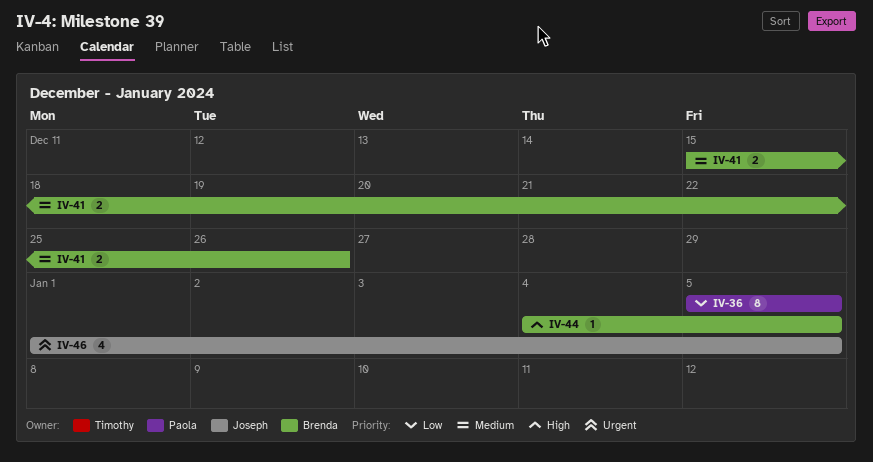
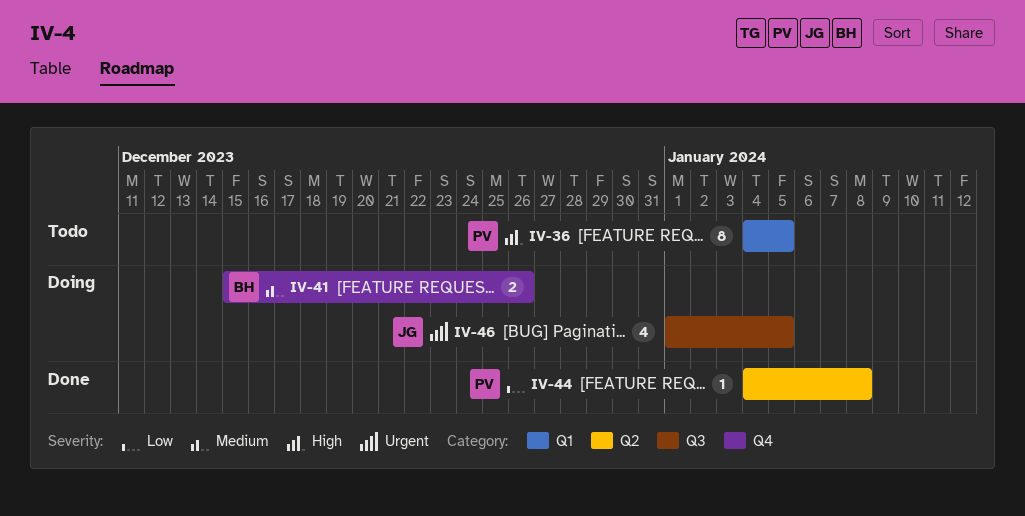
IV-36, priority: Low -> High
IV-36, start: Jan 5 -> Jan 4
IV-44, owner: Brenda -> Paola
IV-44, priority: High -> Low
IV-44, due: Jan 5 -> Jan 8

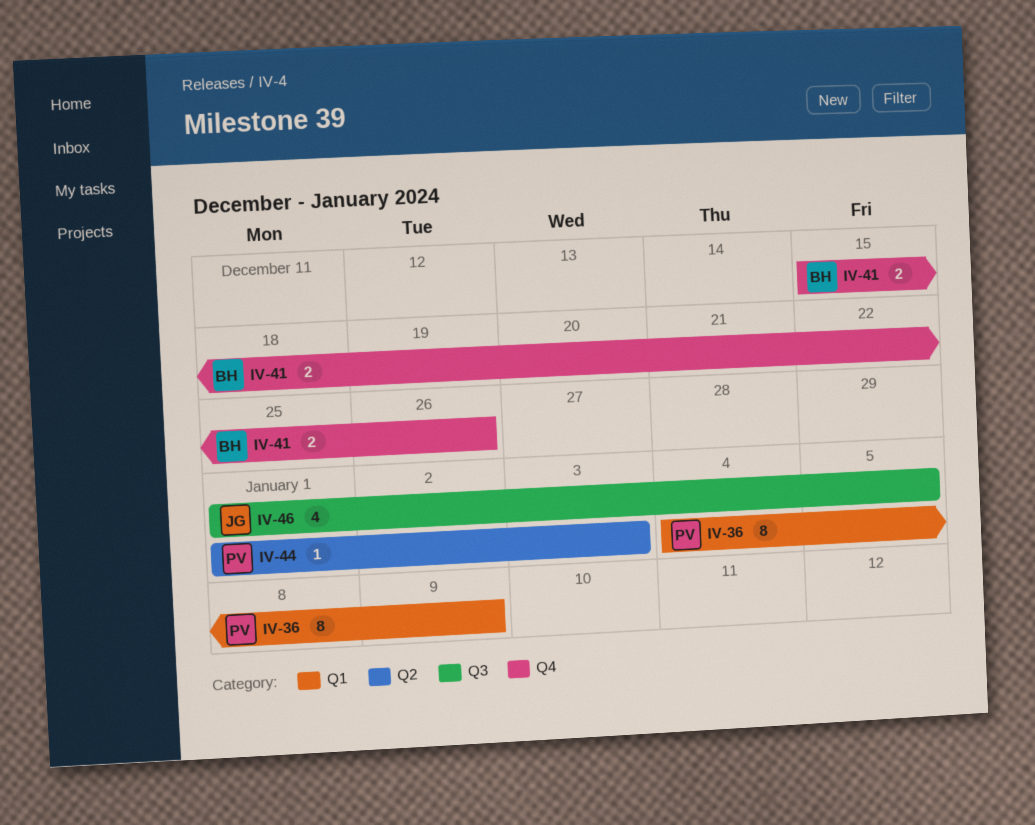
IV-36, due: Jan 5 -> Jan 9
IV-44, start: Jan 4 -> Jan 1
IV-44, due: Jan 8 -> Jan 3

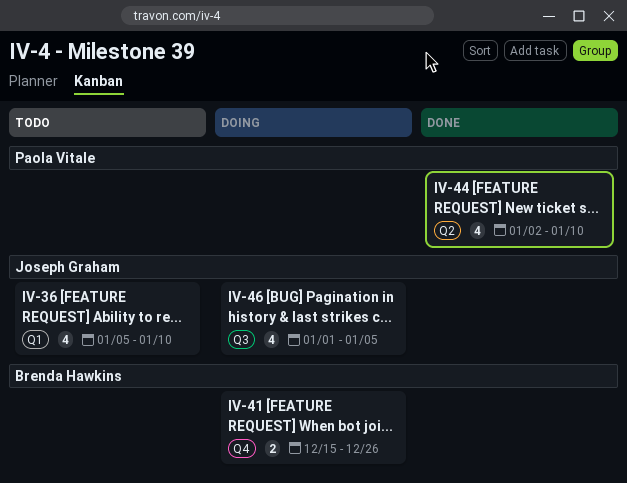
IV-36, owner: Paola Vitale -> Joseph Graham
IV-36, estimate: 8 -> 4
IV-36, start: Jan 4 -> Jan 5
IV-36, due: Jan 9 -> Jan 10
IV-44, estimate: 1 -> 4
IV-44, start: Jan 1 -> Jan 2
IV-44, due: Jan 3 -> Jan 10

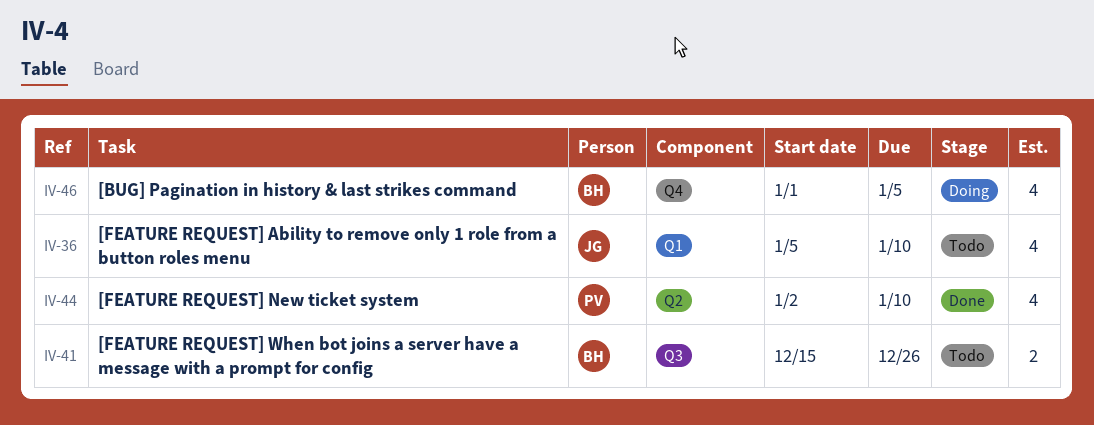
IV-41, status: Doing -> Todo
IV-41, label: Q4 -> Q3
IV-46, owner: Joseph Graham -> Brenda Hawkins
IV-46, label: Q3 -> Q4

